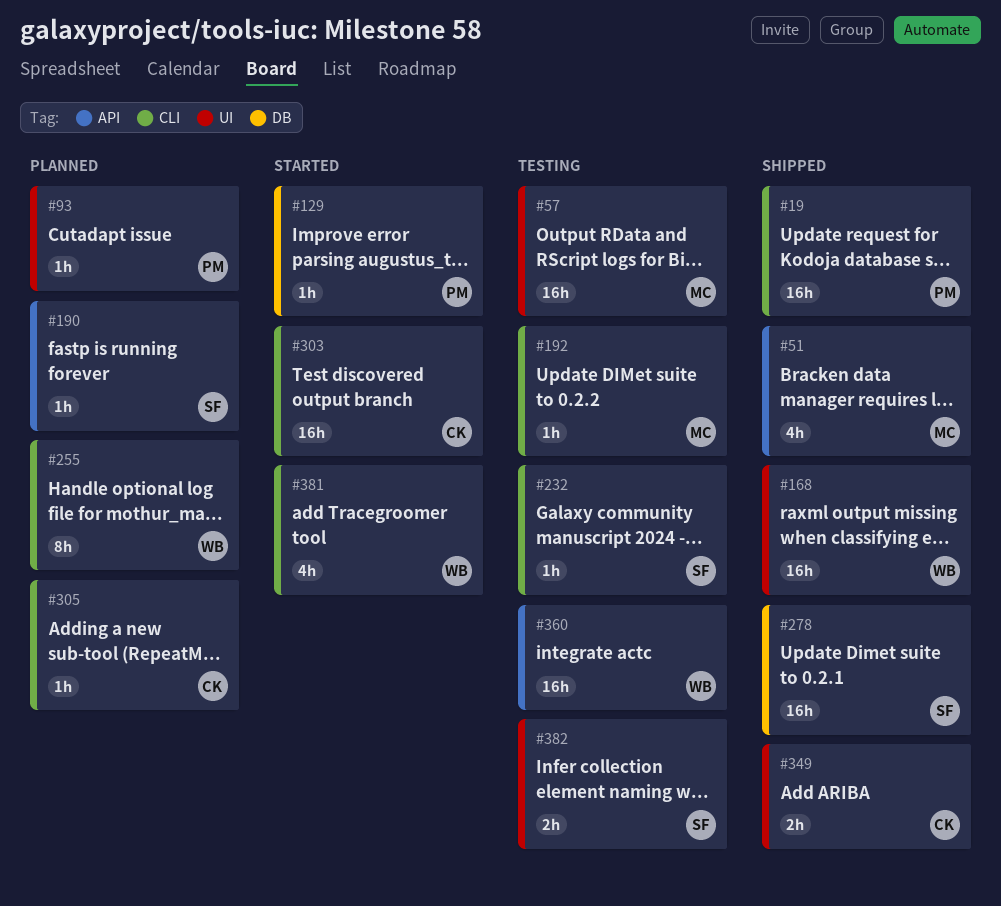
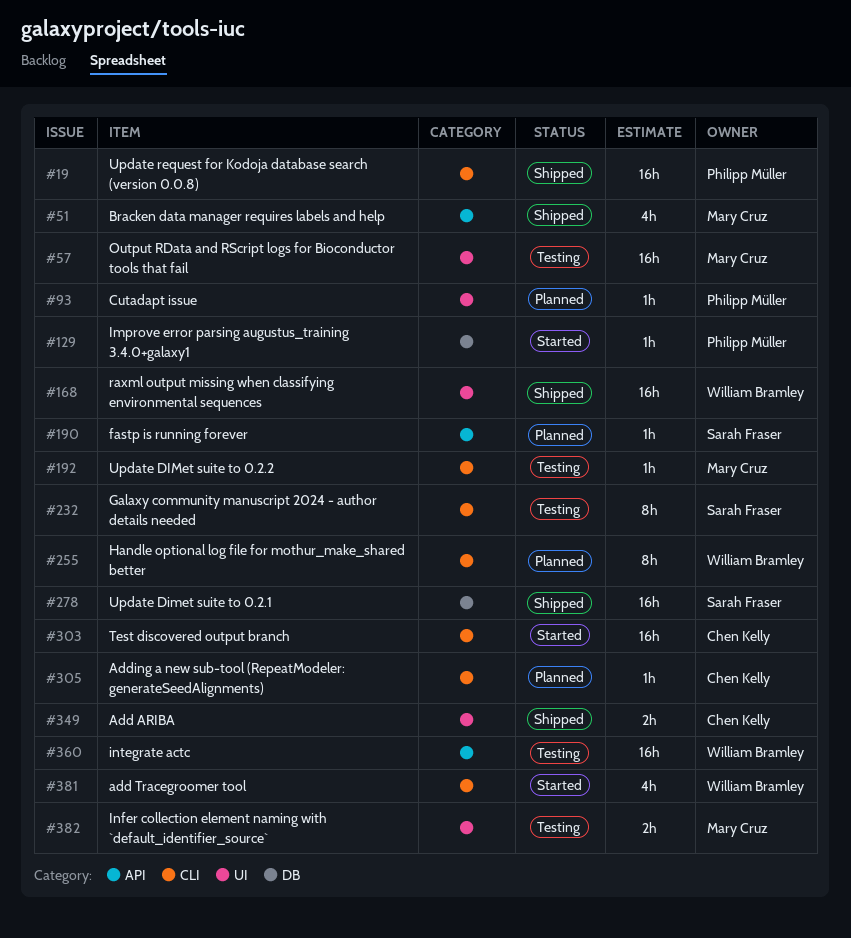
#232, estimate: 1h -> 8h
#382, owner: Sarah Fraser -> Mary Cruz

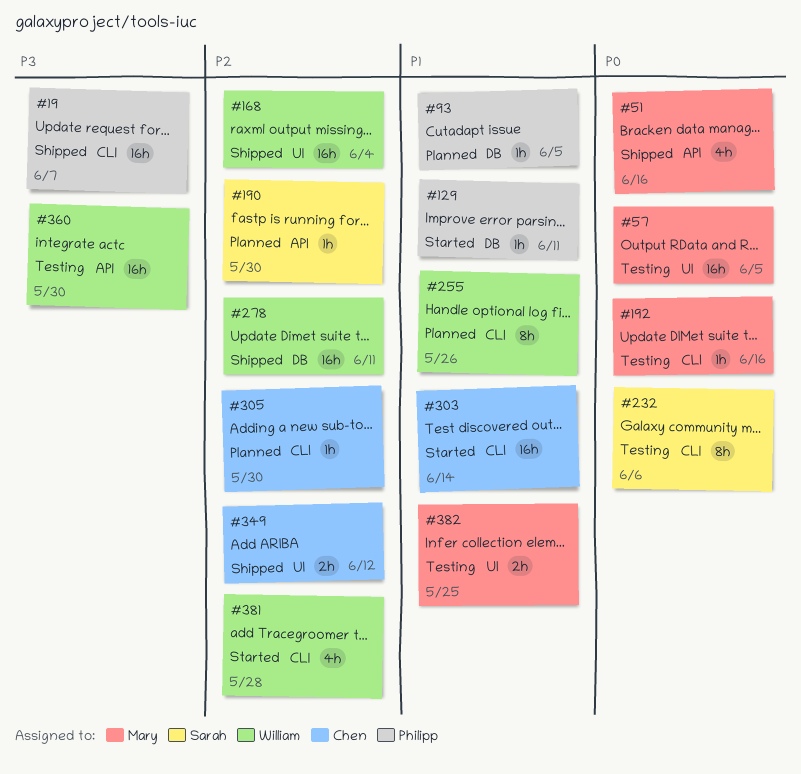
#93, label: UI -> DB
#278, owner: Sarah Fraser -> William Bramley

